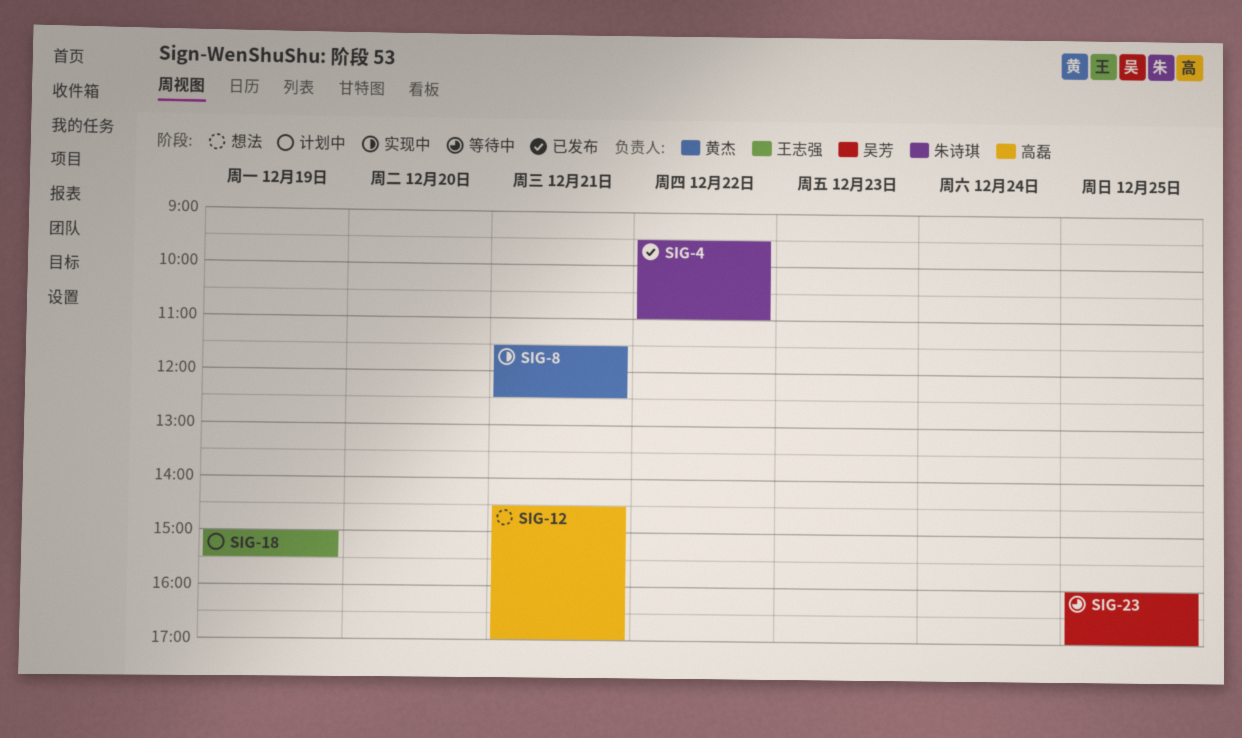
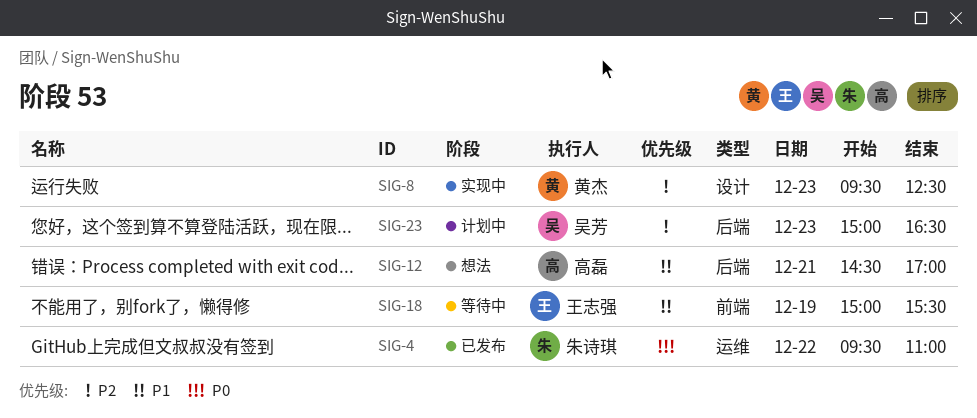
SIG-8, day: Dec 21 -> Dec 23
SIG-8, begins: 11:30 -> 09:30
SIG-18, status: 计划中 -> 等待中
SIG-23, status: 等待中 -> 计划中
SIG-23, day: Dec 25 -> Dec 23
SIG-23, begins: 16:00 -> 15:00
SIG-23, ends: 17:00 -> 16:30

